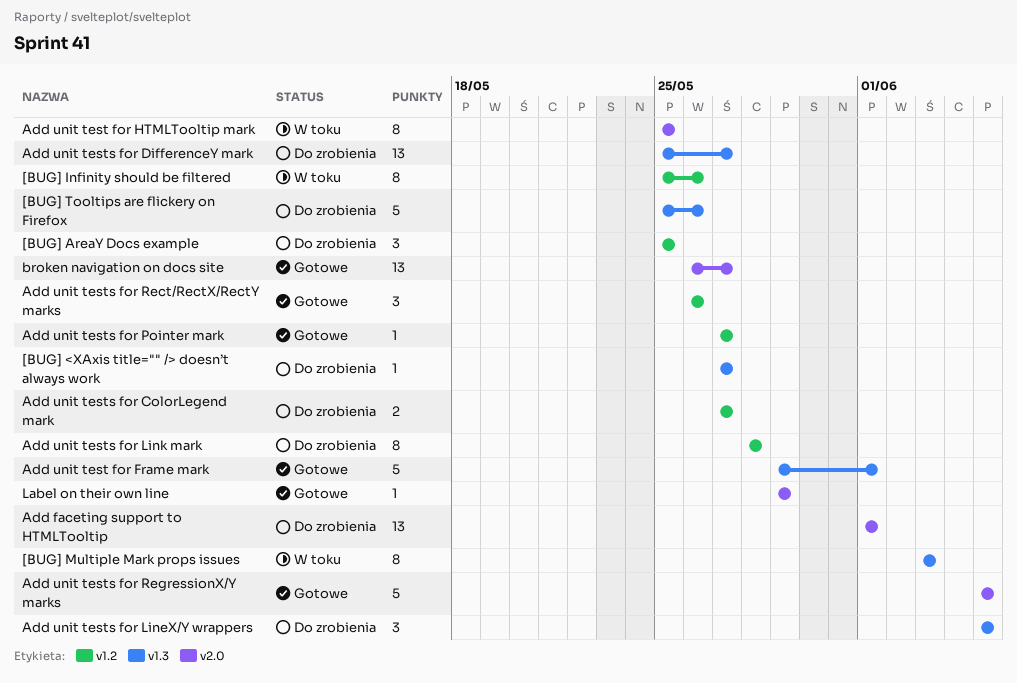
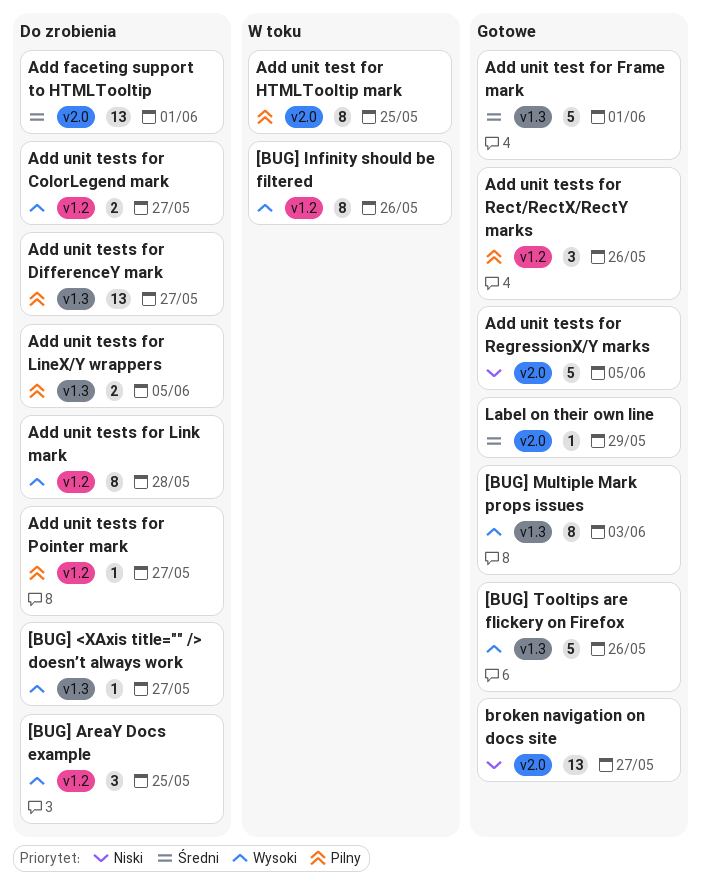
[BUG] Multiple Mark props issues, status: W toku -> Gotowe
[BUG] Tooltips are flickery on Firefox, status: Do zrobienia -> Gotowe
Add unit tests for LineX/Y wrappers, estimate: 3 -> 2
Add unit tests for Pointer mark, status: Gotowe -> Do zrobienia

